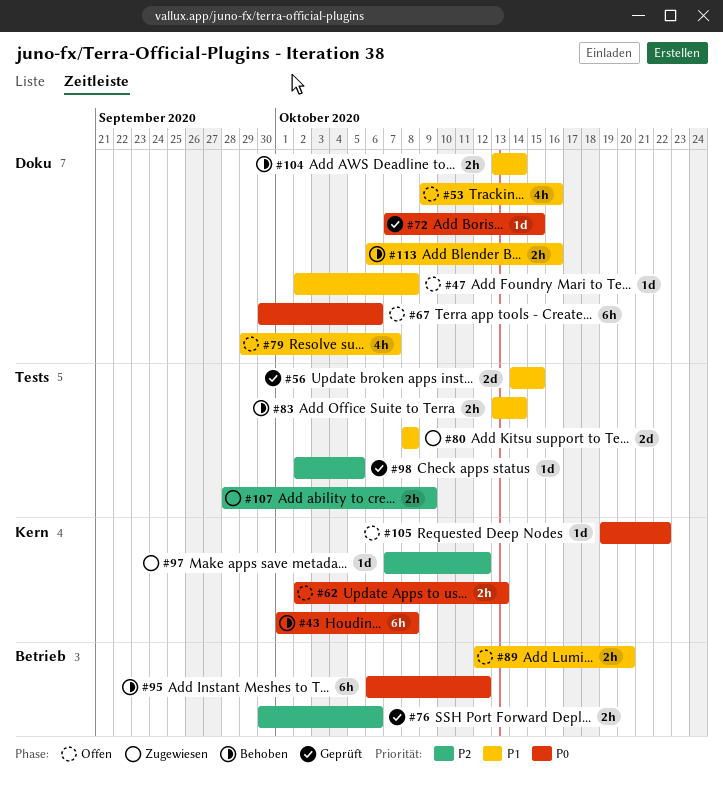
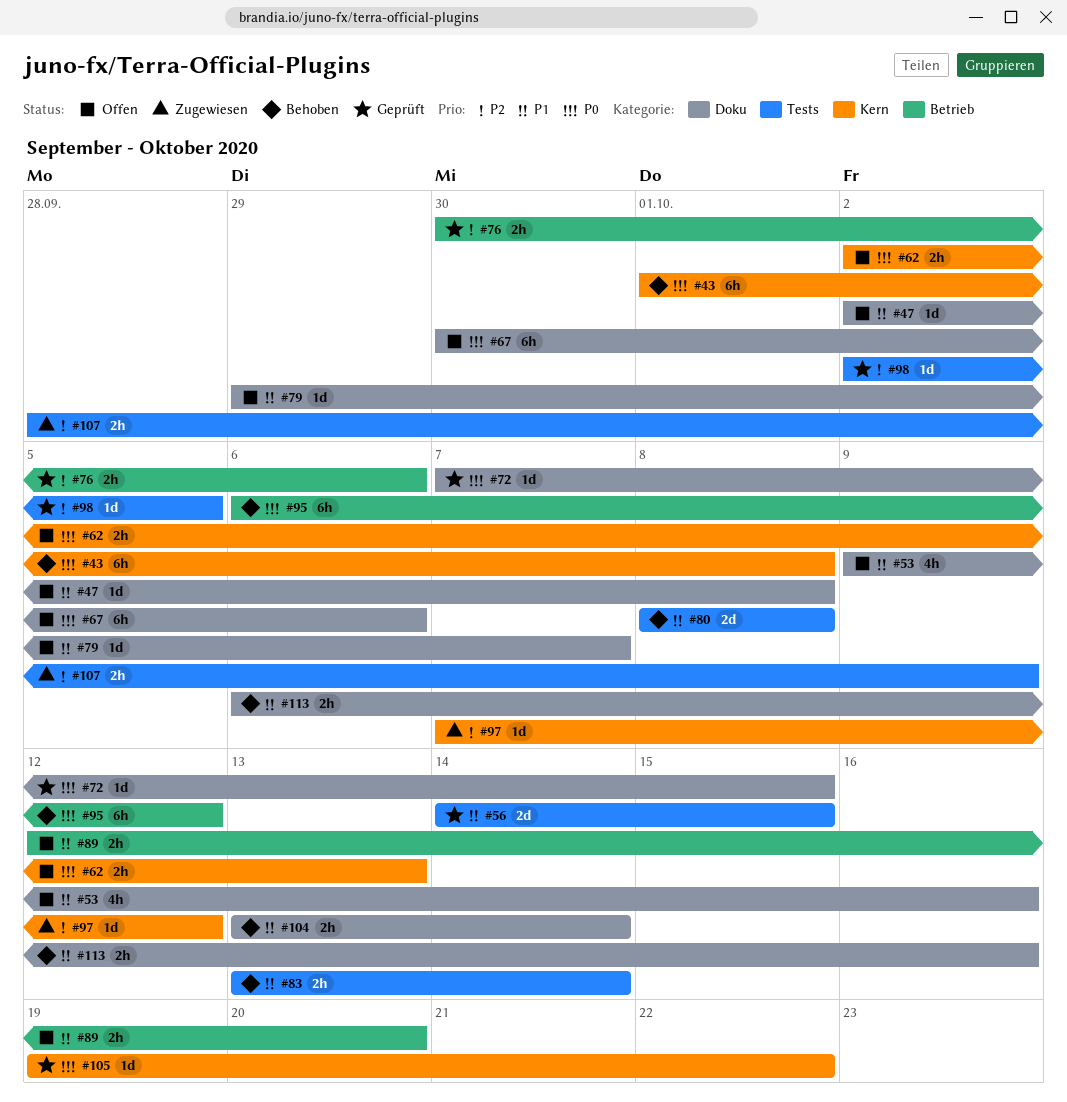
#79, estimate: 4h -> 1d
#80, status: Zugewiesen -> Behoben
#105, status: Offen -> Geprüft

